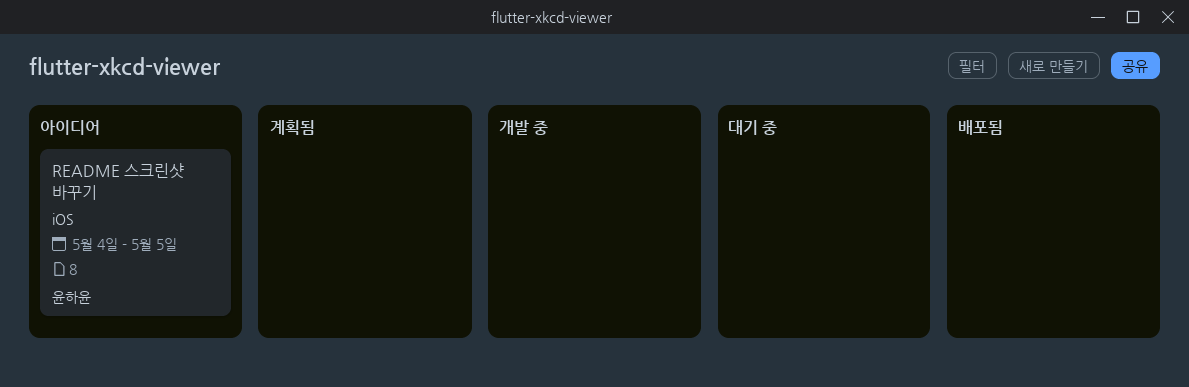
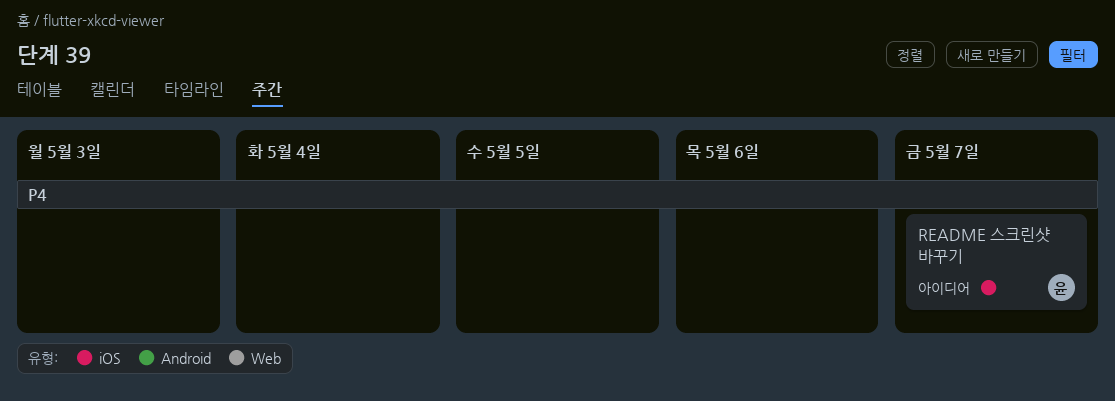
README 스크린샷 바꾸기, due: May 5 -> May 7

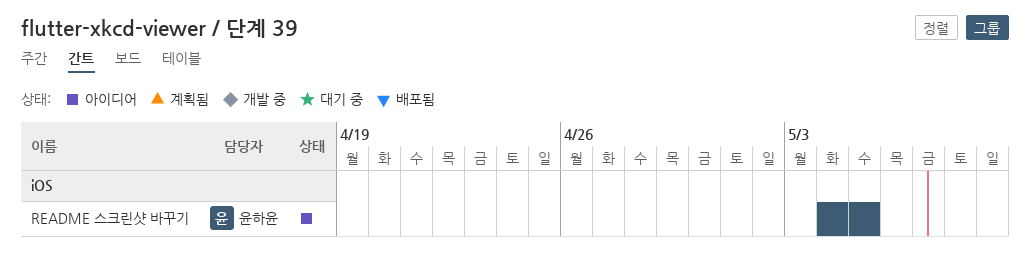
README 스크린샷 바꾸기, due: May 7 -> May 5

